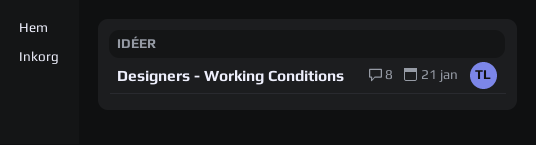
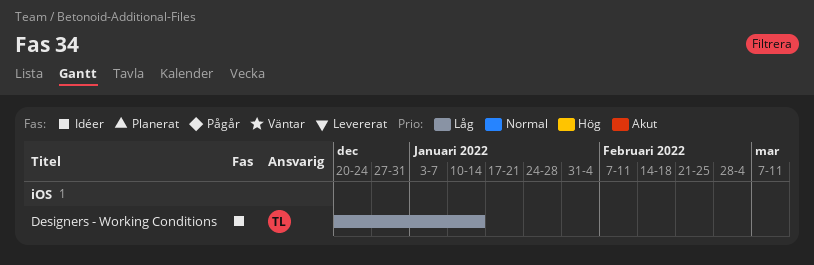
Designers - Working Conditions, due: Jan 21 -> Jan 14

